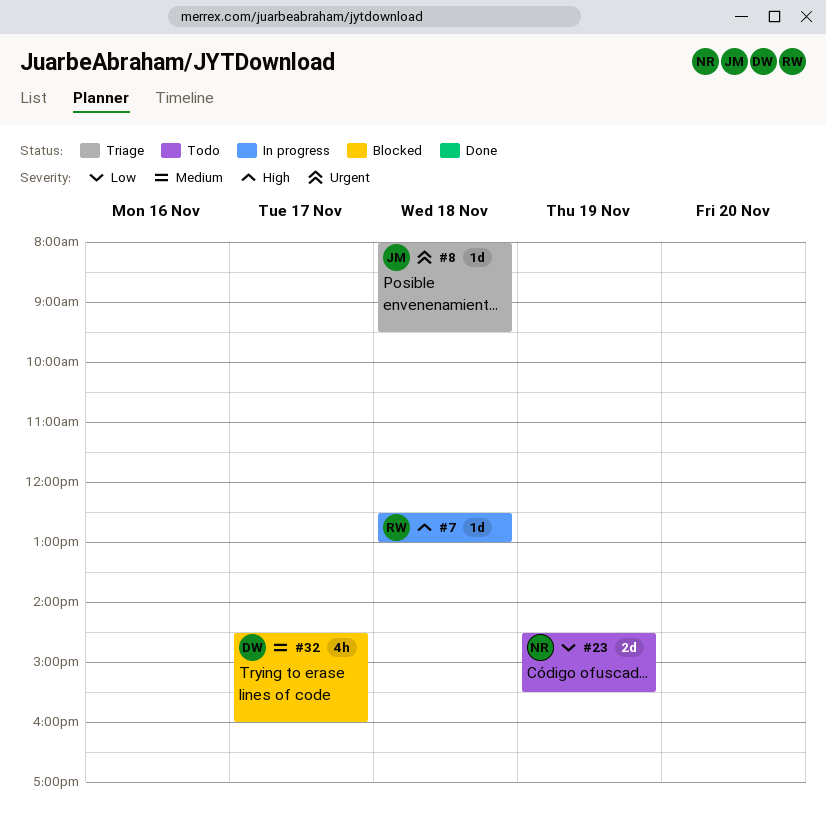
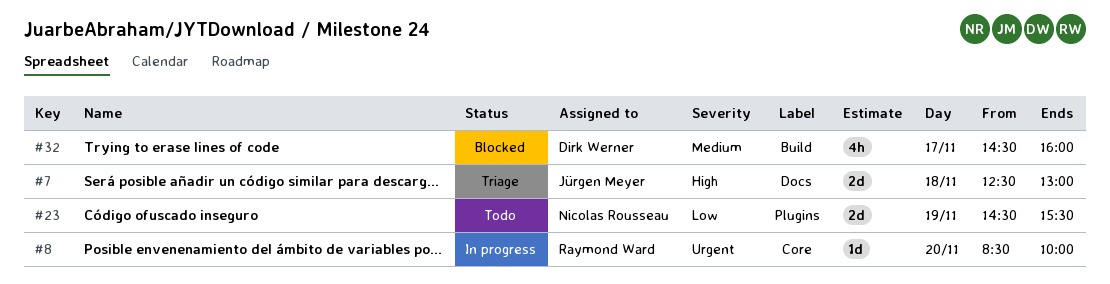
#7, status: In progress -> Triage
#7, owner: Raymond Ward -> Jürgen Meyer
#7, estimate: 1d -> 2d
#8, status: Triage -> In progress
#8, owner: Jürgen Meyer -> Raymond Ward
#8, day: Nov 18 -> Nov 20
#8, begins: 08:00 -> 08:30
#8, ends: 09:30 -> 10:00

